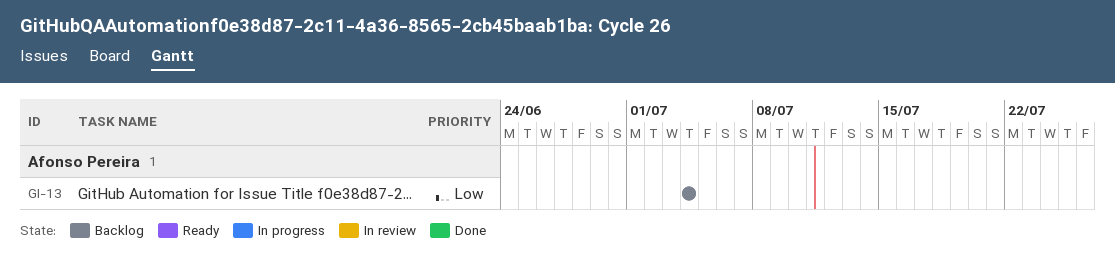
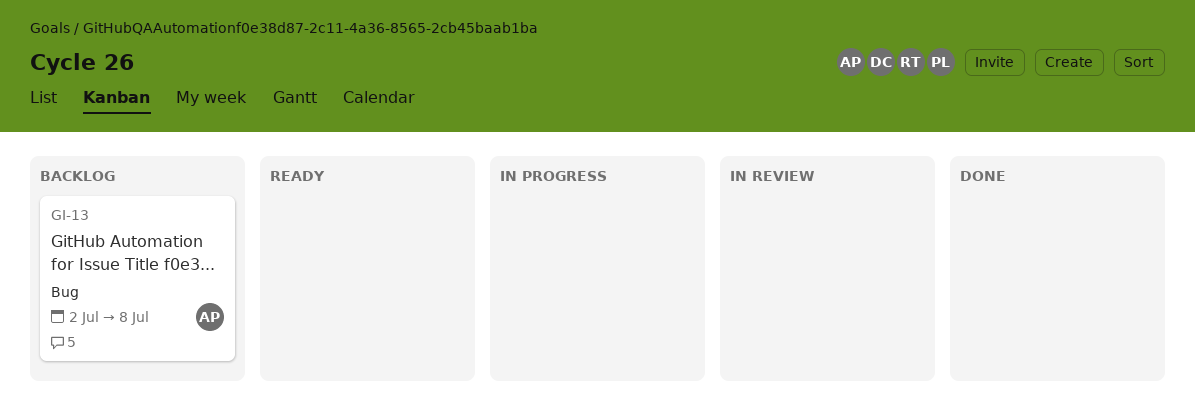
GI-13, start: Jul 4 -> Jul 2
GI-13, due: Jul 4 -> Jul 8

